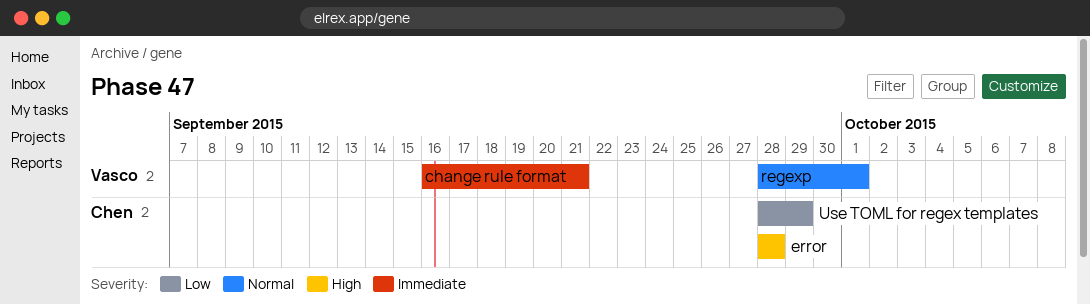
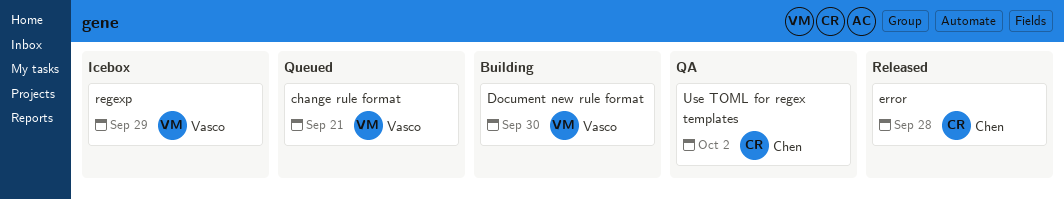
Document new rule format: none -> present
regexp, due: Oct 1 -> Sep 29
Use TOML for regex templates, due: Sep 29 -> Oct 2

